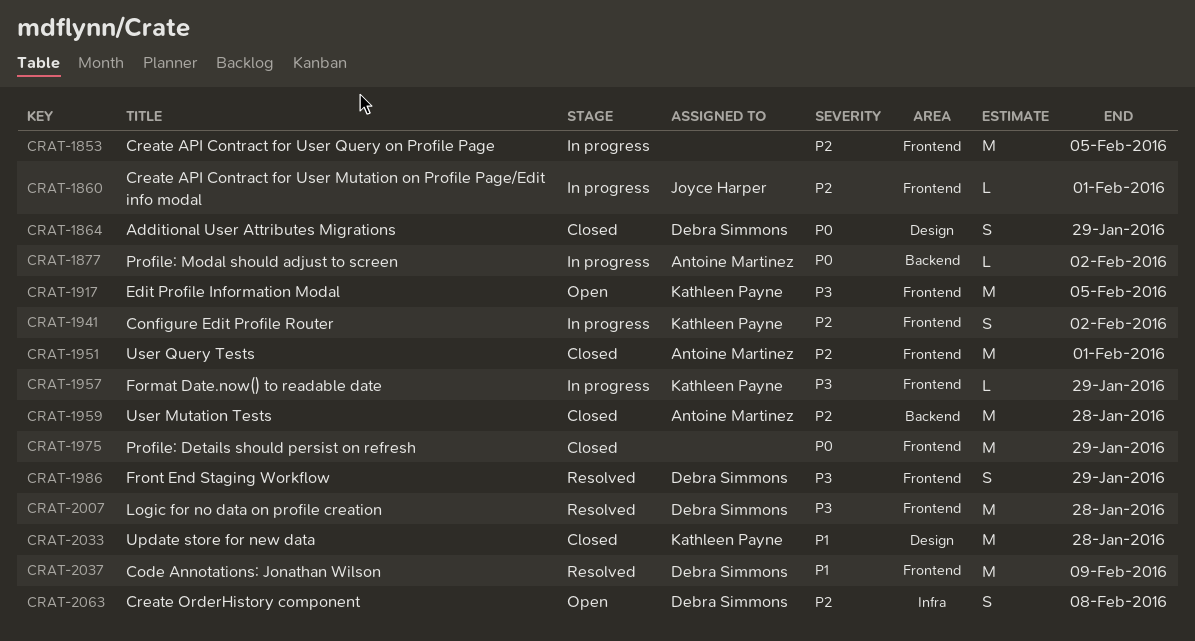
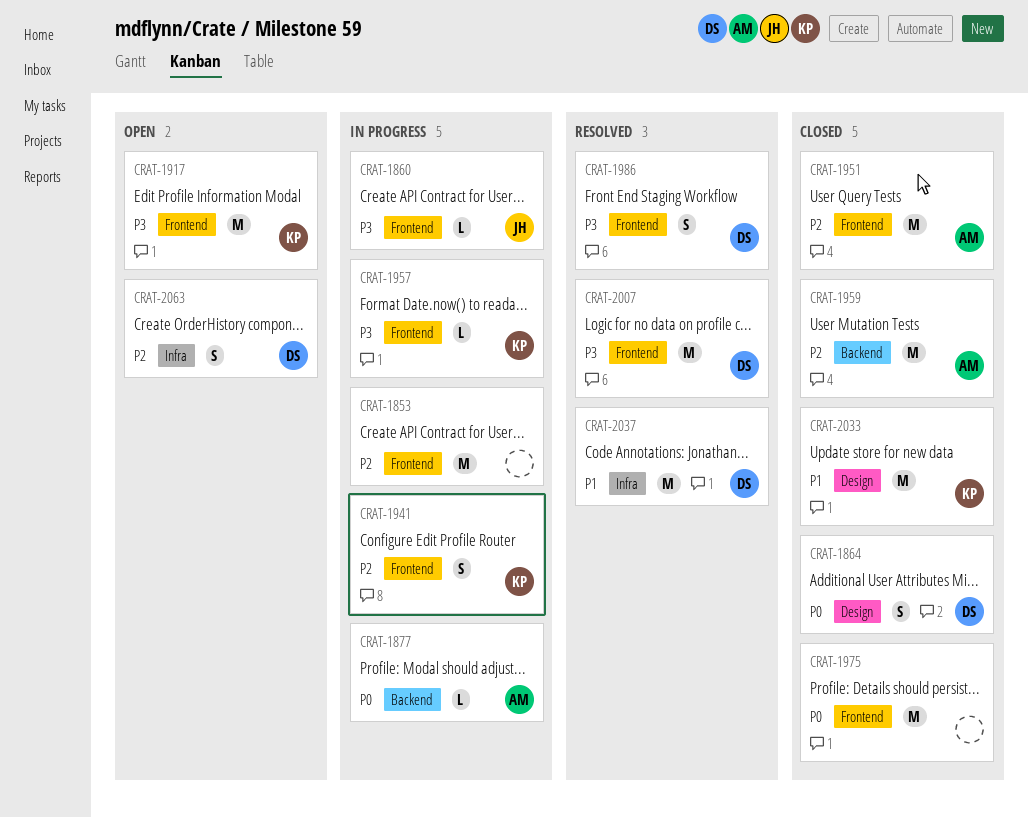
CRAT-1860, priority: P2 -> P3
CRAT-2037, label: Frontend -> Infra

